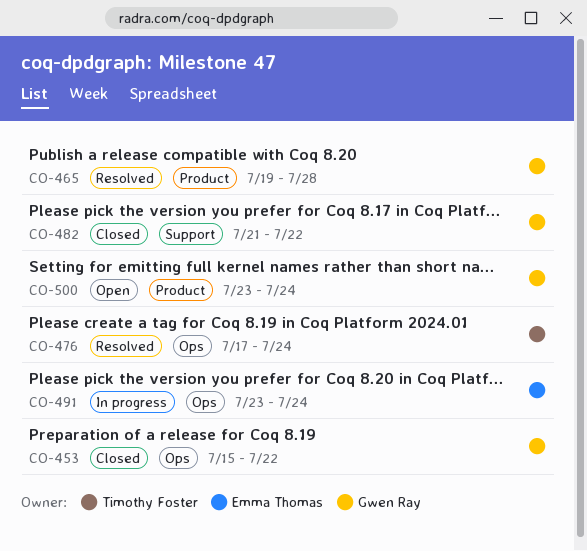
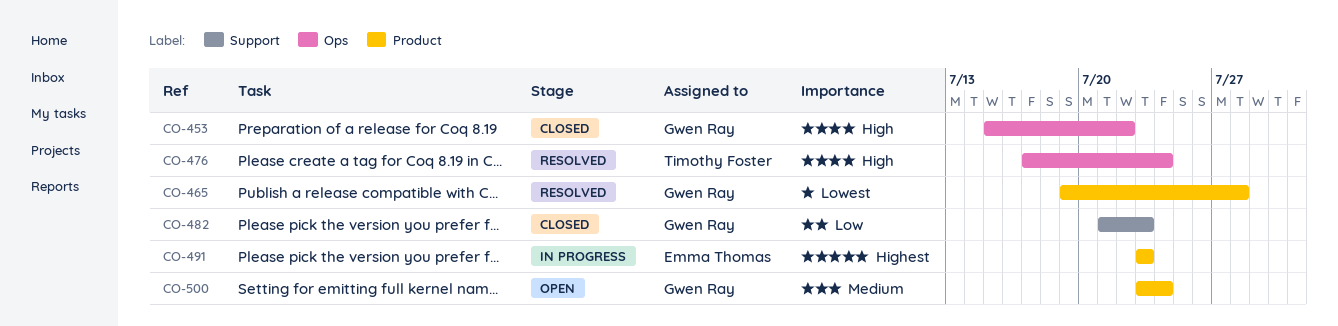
CO-482, due: Jul 22 -> Jul 23
CO-491, label: Ops -> Product
CO-491, due: Jul 24 -> Jul 23

